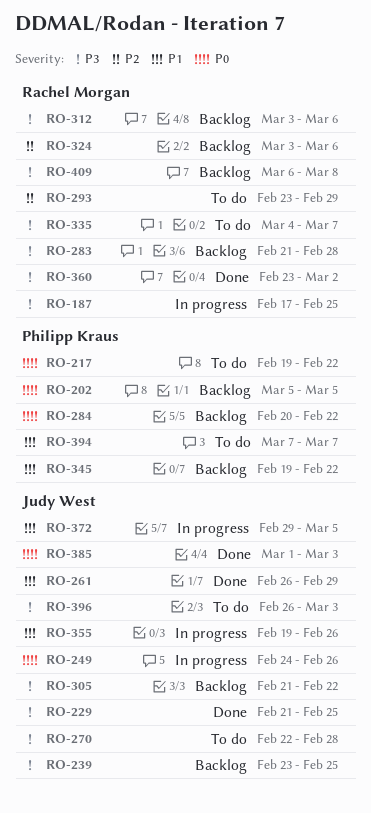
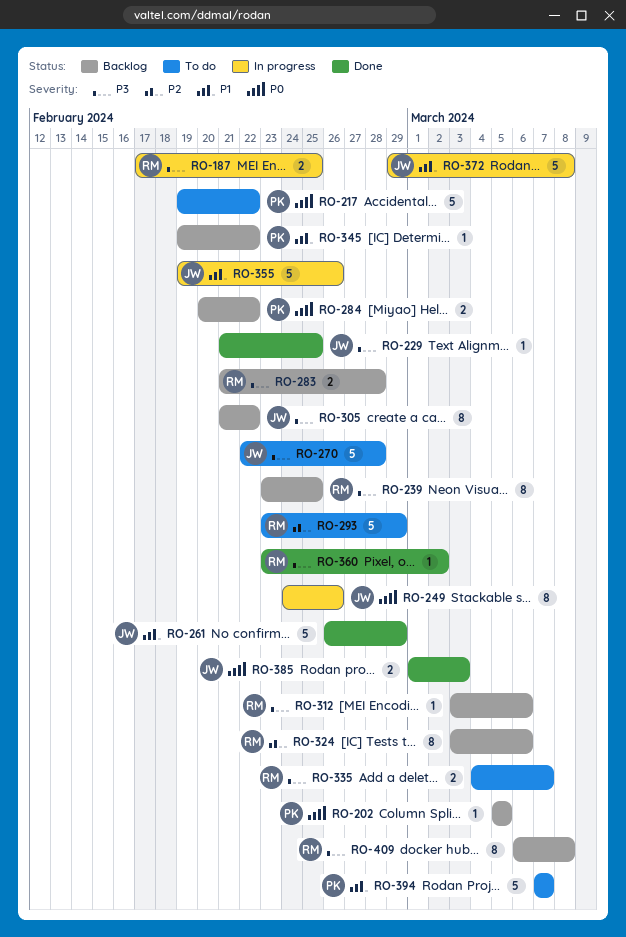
RO-239, owner: Judy West -> Rachel Morgan
RO-372, due: Mar 5 -> Mar 8
RO-396: present -> none

